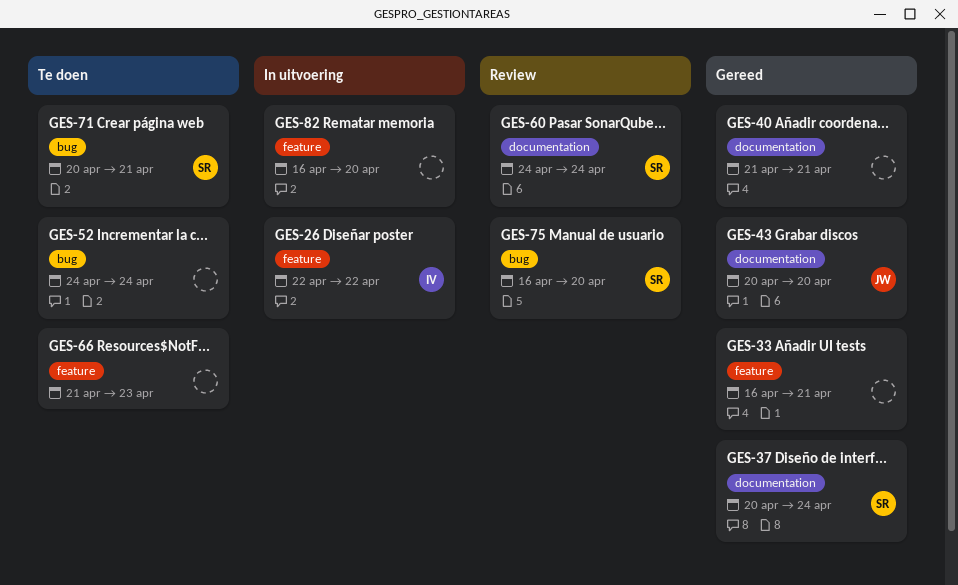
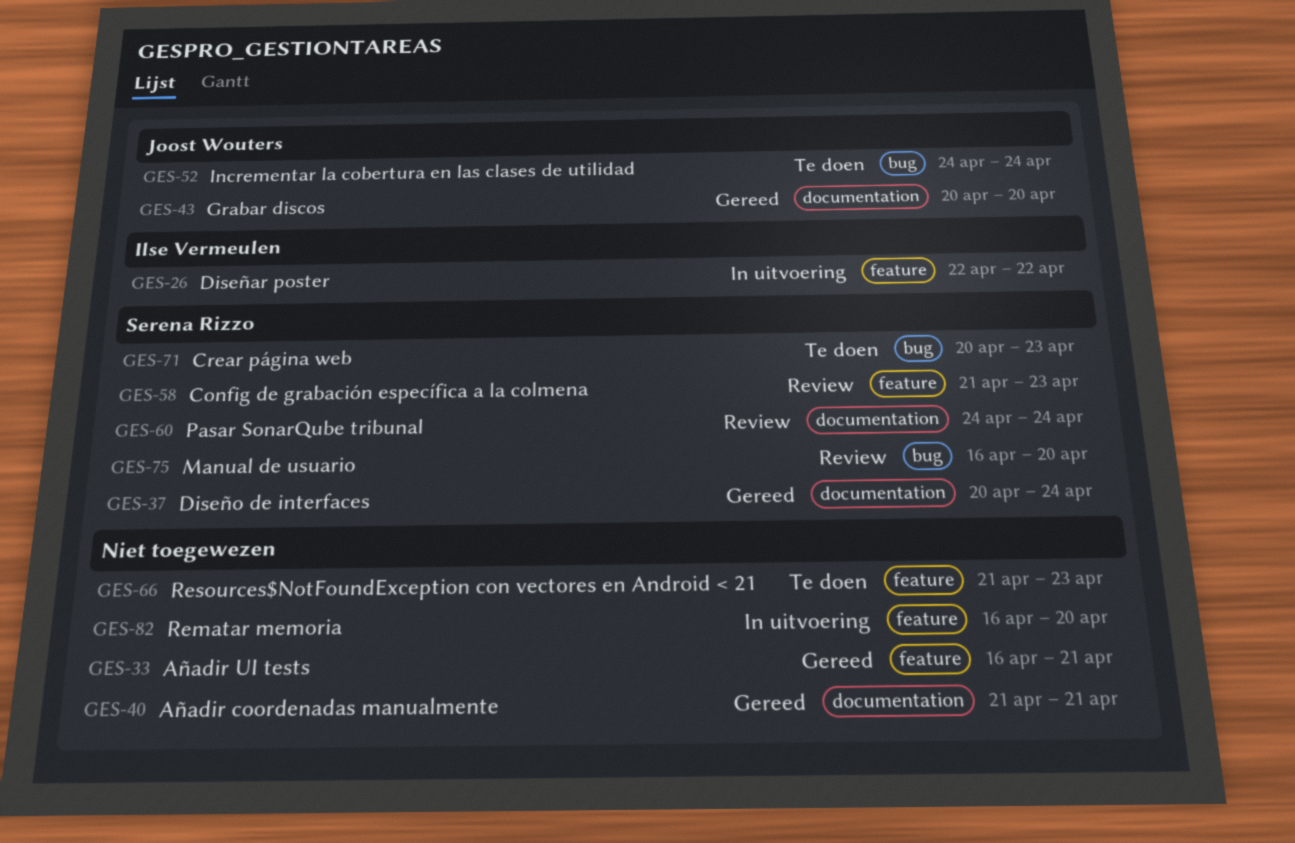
GES-52, owner: none -> Joost Wouters
GES-58: none -> present
GES-71, due: Apr 21 -> Apr 23

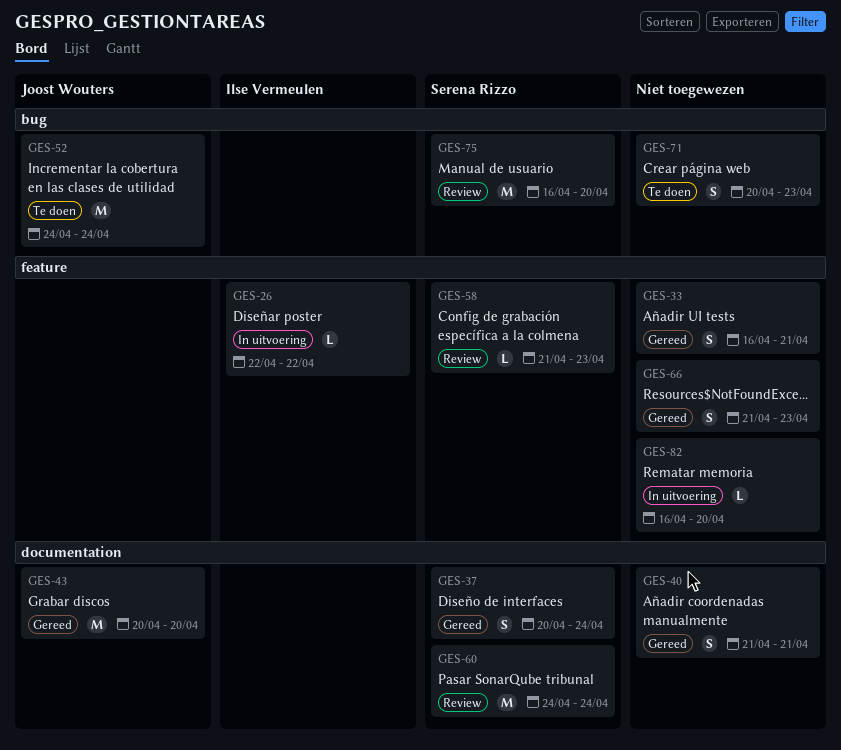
GES-66, status: Te doen -> Gereed
GES-71, owner: Serena Rizzo -> none

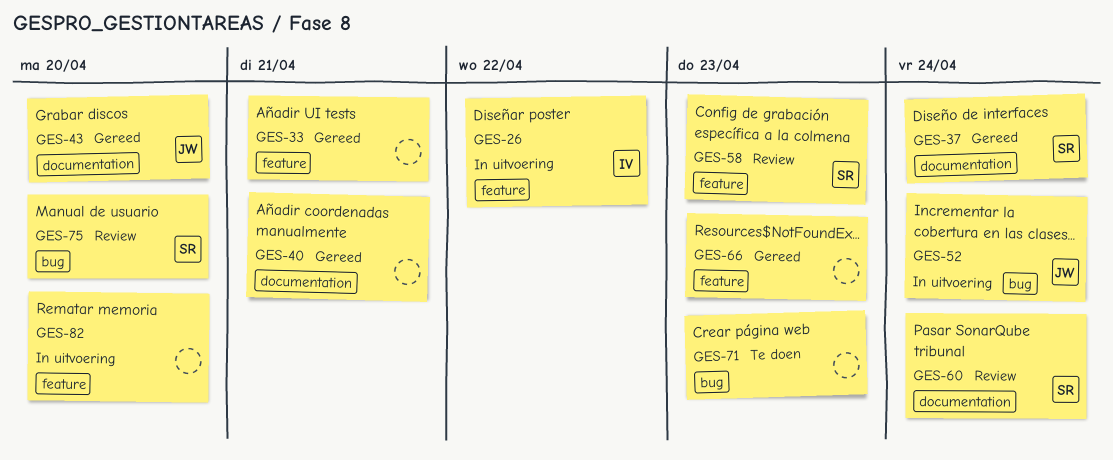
GES-52, status: Te doen -> In uitvoering

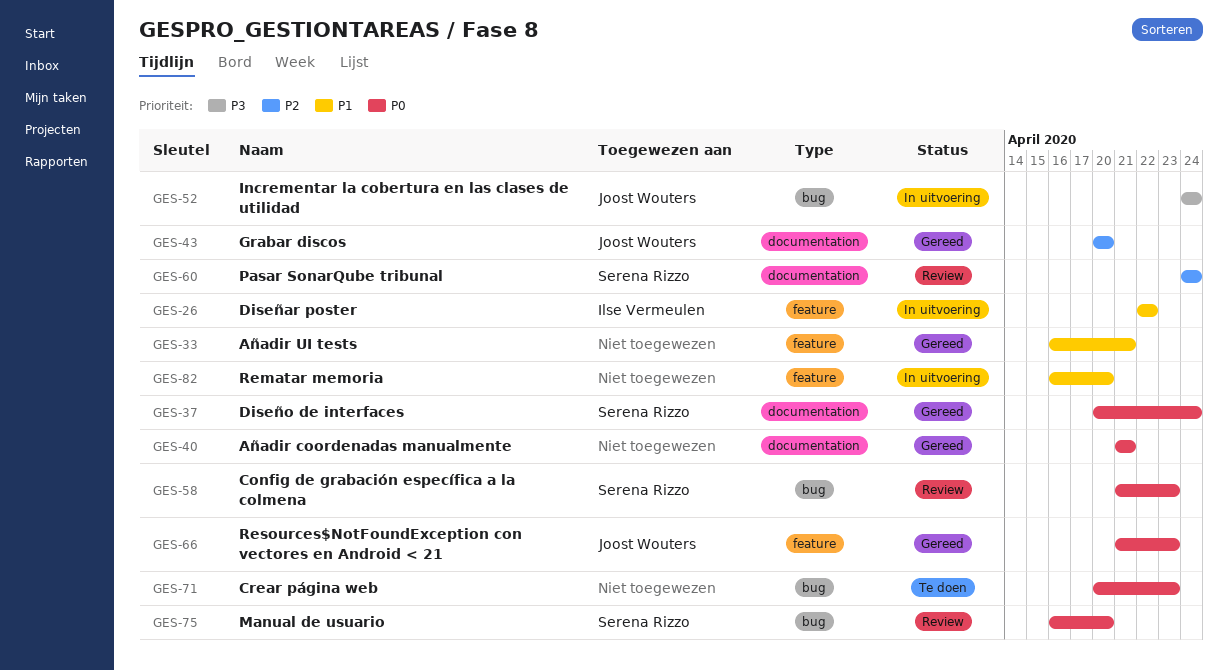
GES-58, label: feature -> bug
GES-66, owner: none -> Joost Wouters

